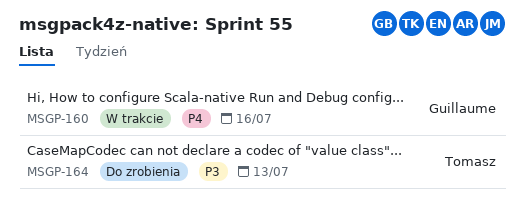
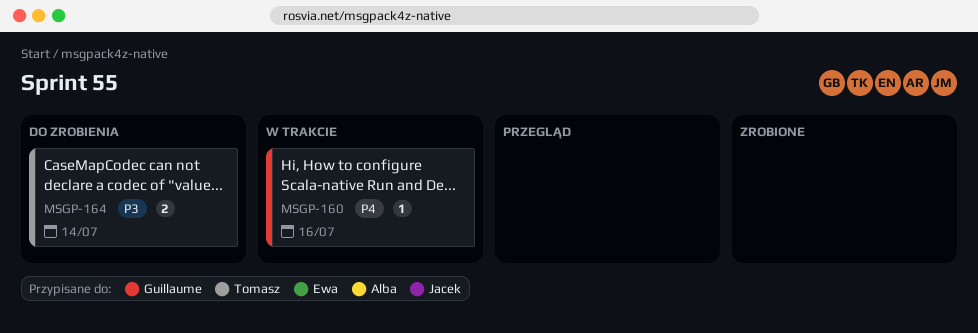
MSGP-164, due: Jul 13 -> Jul 14

